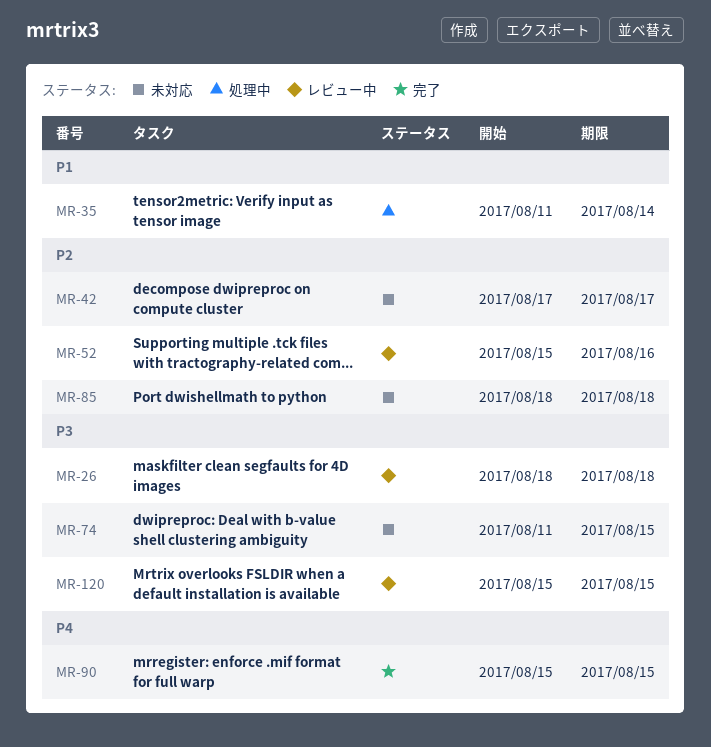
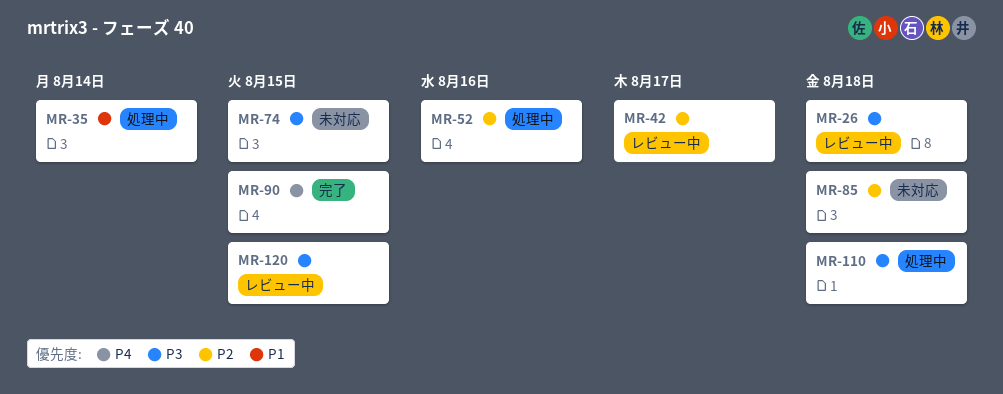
MR-42, status: 未対応 -> レビュー中
MR-52, status: レビュー中 -> 処理中
MR-110: none -> present

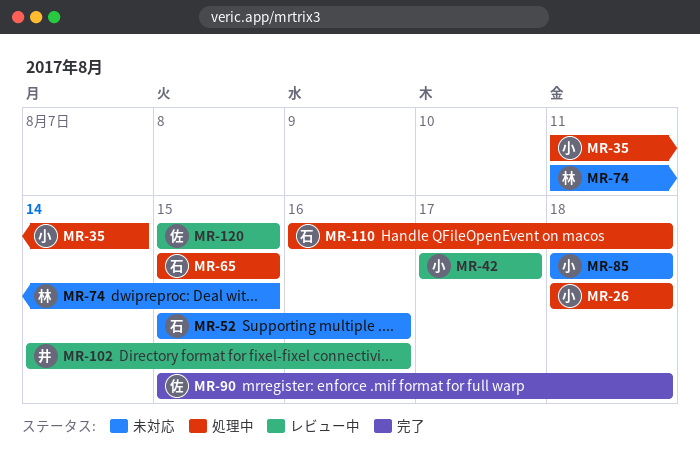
MR-26, status: レビュー中 -> 処理中
MR-52, status: 処理中 -> 未対応
MR-65: none -> present
MR-90, due: Aug 15 -> Aug 18
MR-102: none -> present

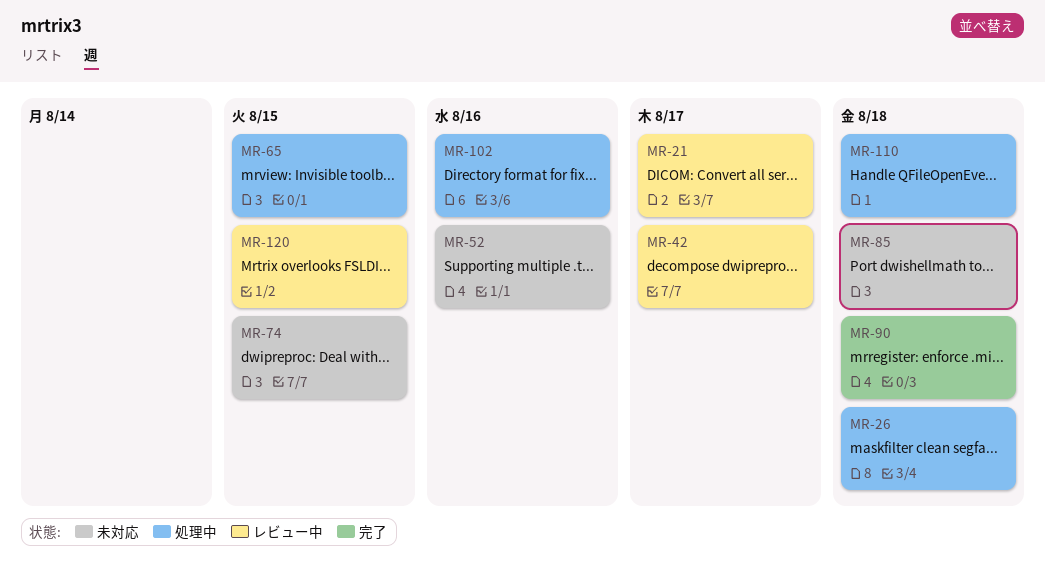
MR-21: none -> present
MR-35: present -> none
MR-102, status: レビュー中 -> 処理中

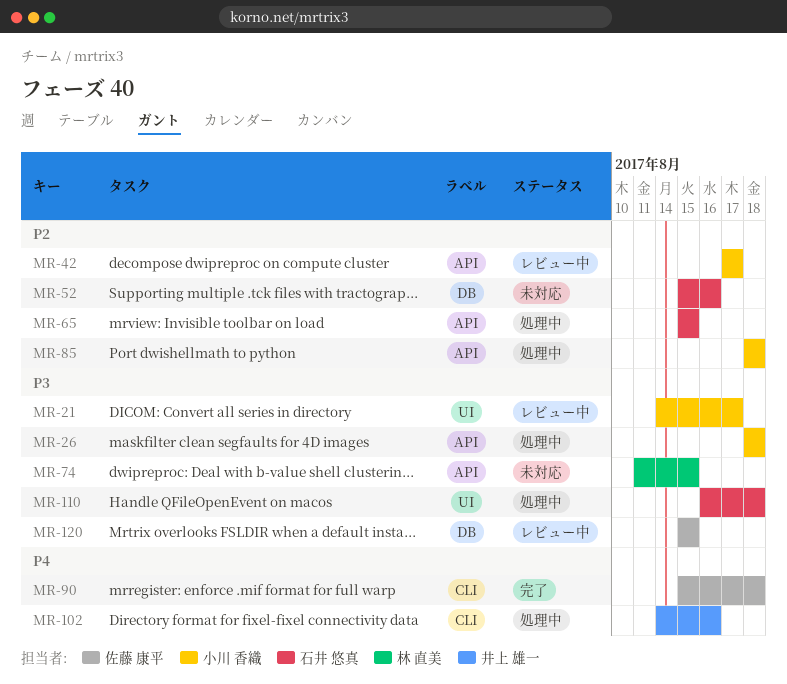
MR-85, status: 未対応 -> 処理中

